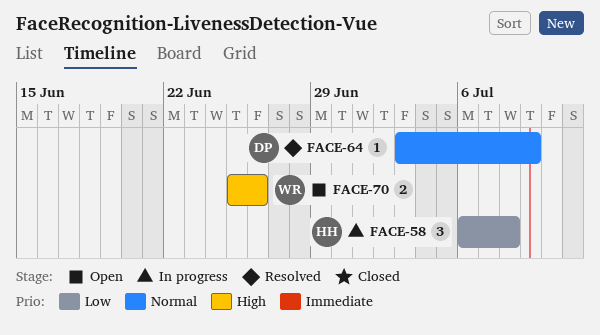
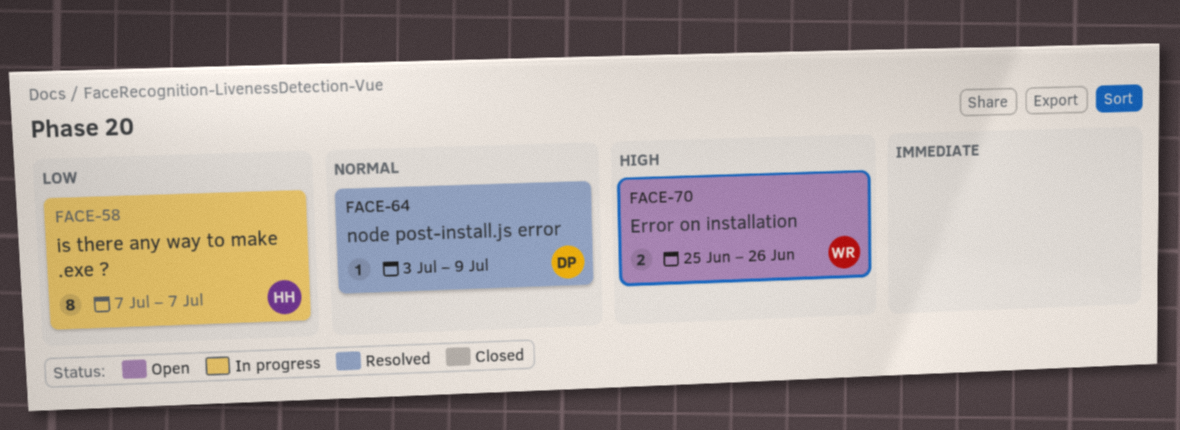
FACE-58, estimate: 3 -> 8
FACE-58, start: Jul 6 -> Jul 7
FACE-58, due: Jul 8 -> Jul 7

